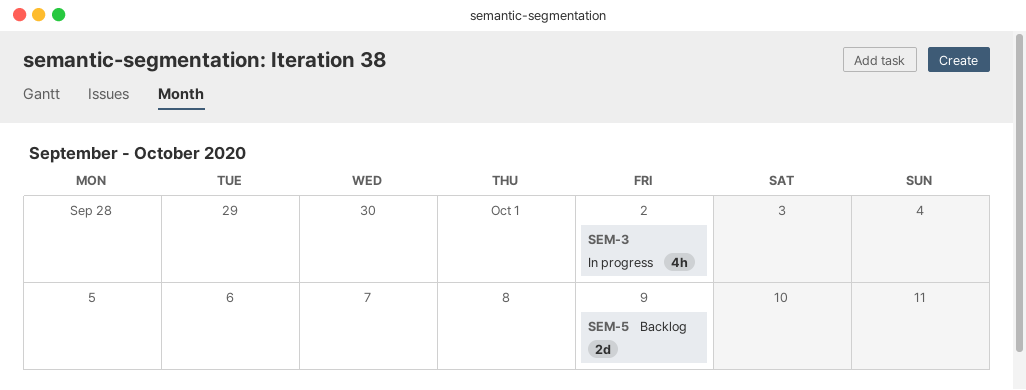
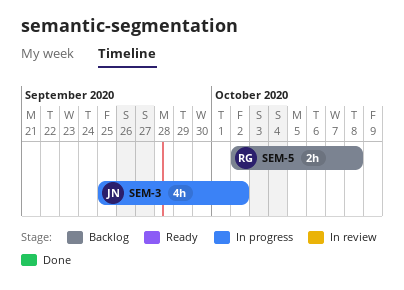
SEM-5, estimate: 2d -> 2h
SEM-5, due: Oct 9 -> Oct 8

